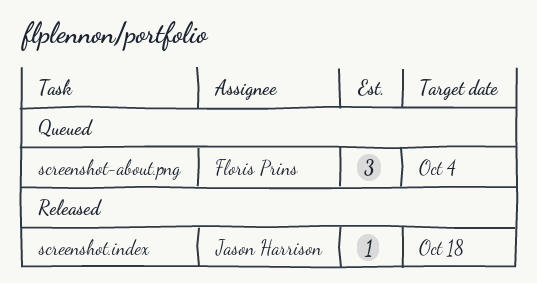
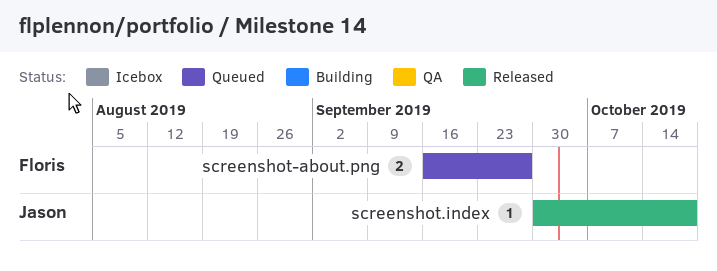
screenshot-about.png, estimate: 3 -> 2
screenshot-about.png, due: Oct 4 -> Sep 27

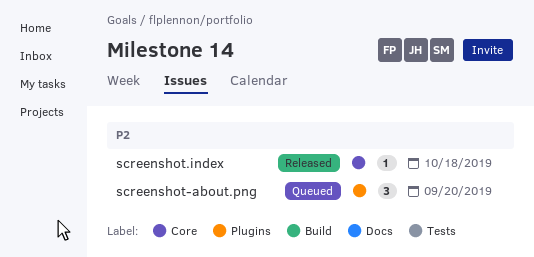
screenshot-about.png, estimate: 2 -> 3
screenshot-about.png, due: Sep 27 -> Sep 20

